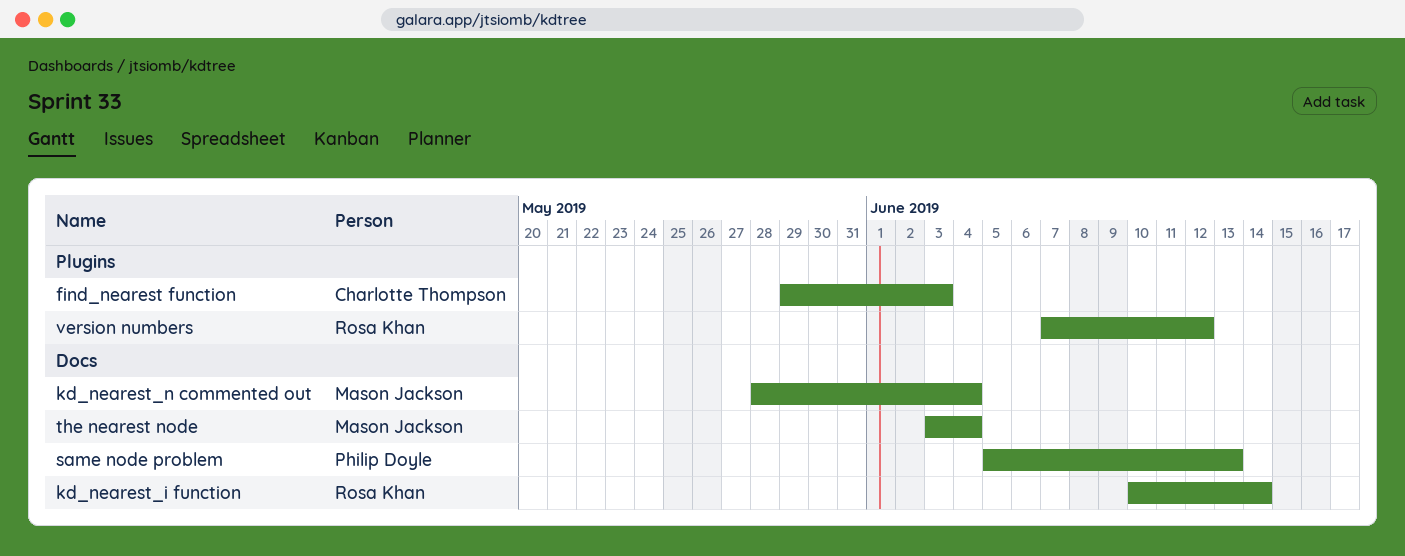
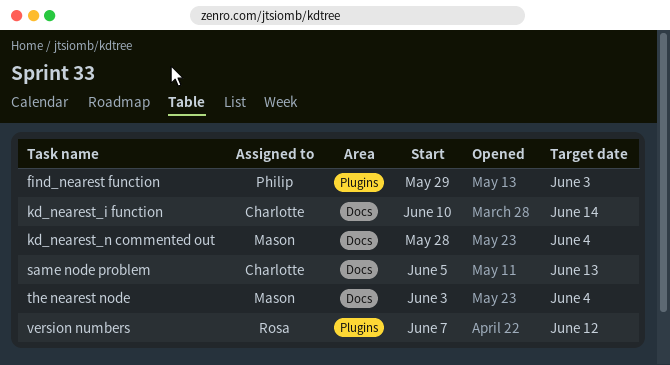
find_nearest function, owner: Charlotte Thompson -> Philip Doyle
kd_nearest_i function, owner: Rosa Khan -> Charlotte Thompson
same node problem, owner: Philip Doyle -> Charlotte Thompson

